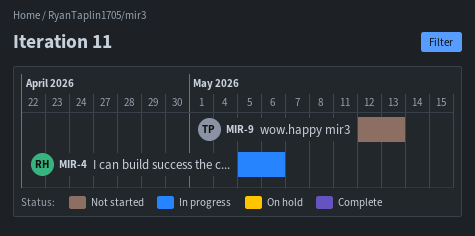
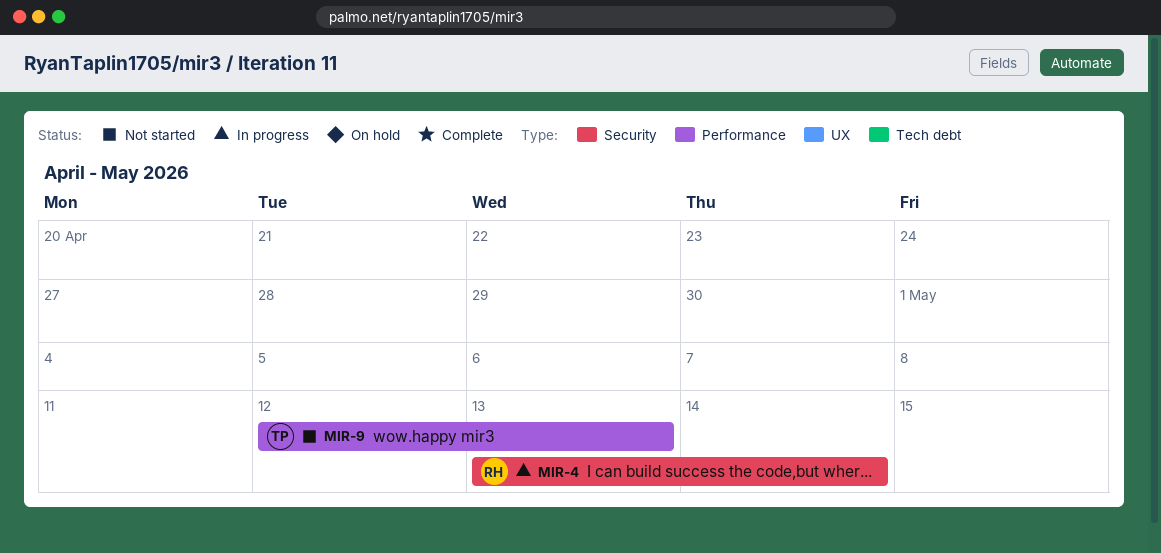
MIR-4, start: May 5 -> May 13
MIR-4, due: May 6 -> May 14

